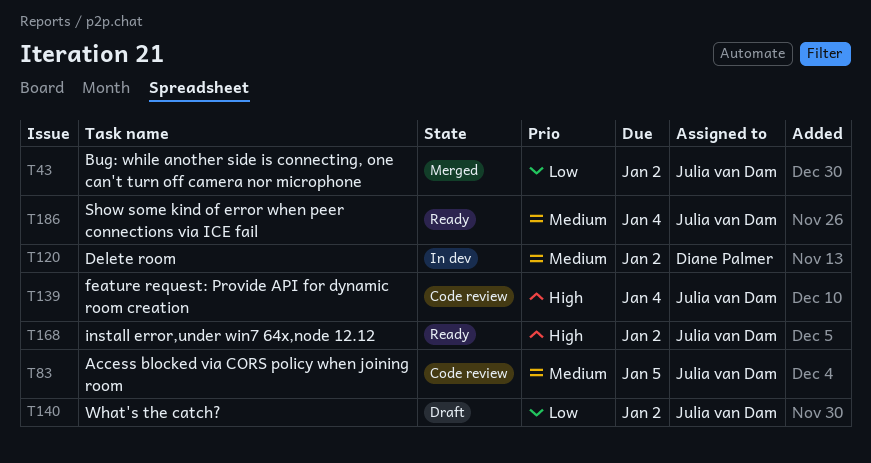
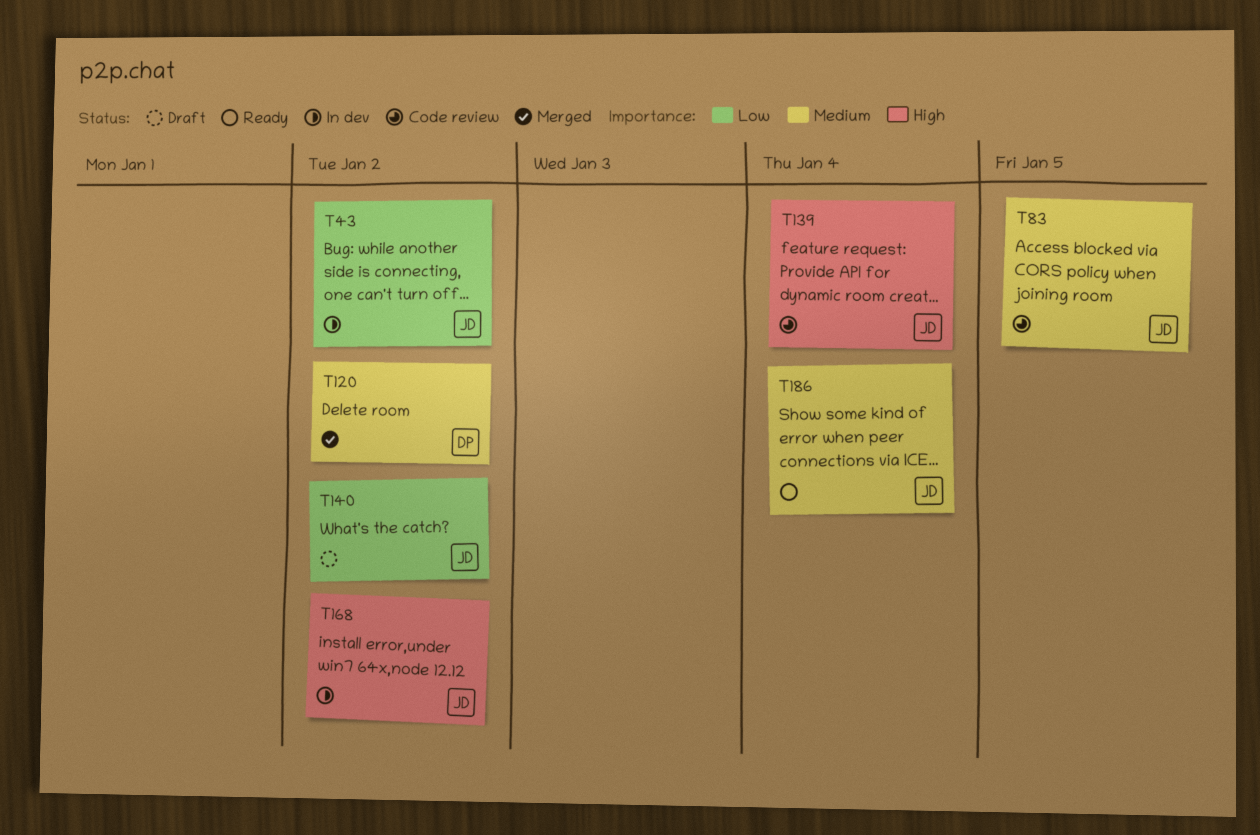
T43, status: Merged -> In dev
T120, status: In dev -> Merged
T168, status: Ready -> In dev

